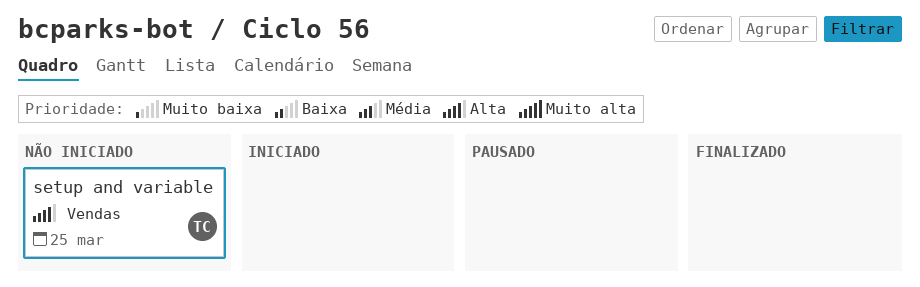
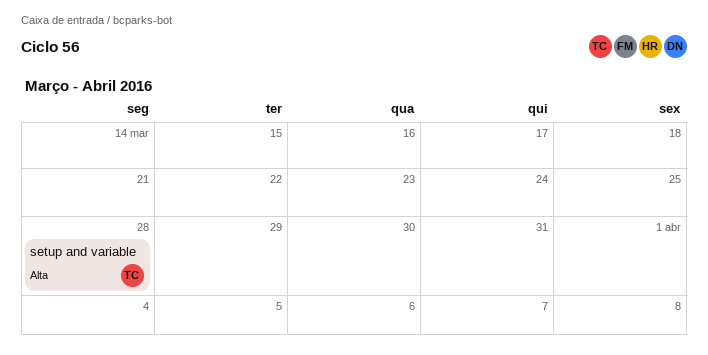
setup and variable, due: Mar 25 -> Mar 28

